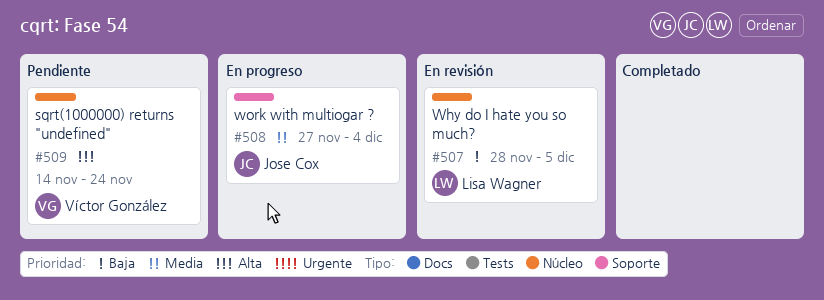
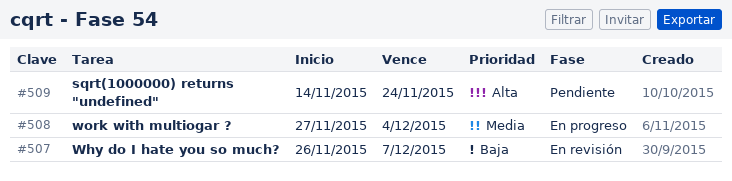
#507, start: Nov 28 -> Nov 26
#507, due: Dec 5 -> Dec 7

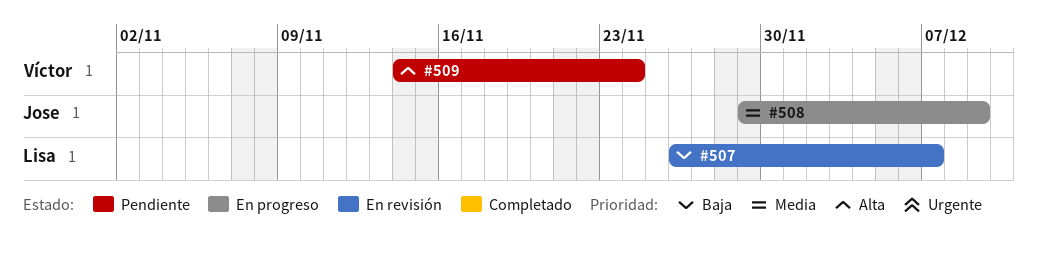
#508, start: Nov 27 -> Nov 29
#508, due: Dec 4 -> Dec 9

